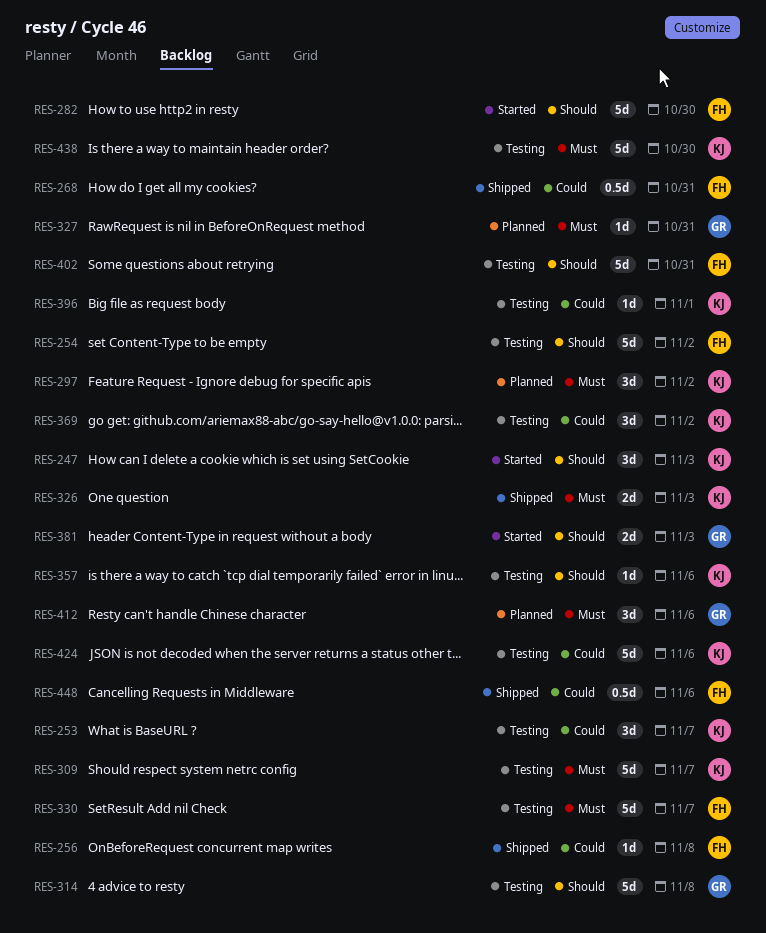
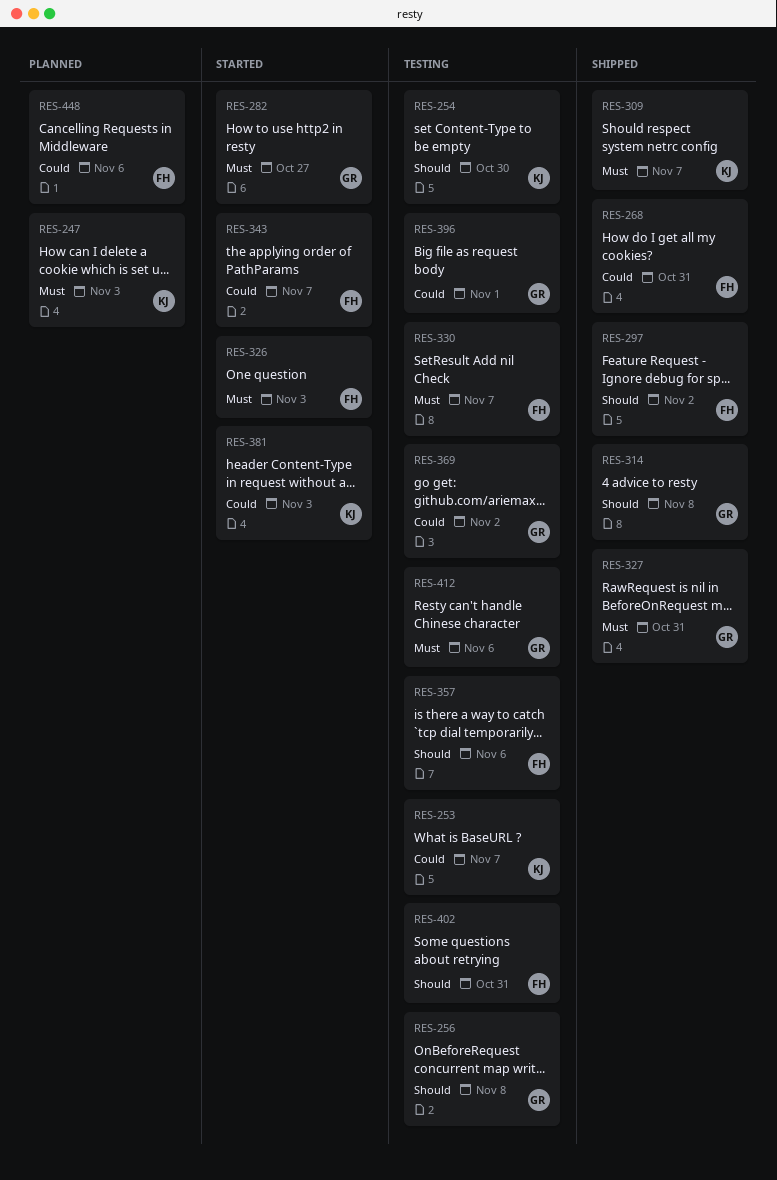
RES-247, status: Started -> Planned
RES-247, priority: Should -> Must
RES-254, owner: FH -> KJ
RES-254, due: Nov 2 -> Oct 30
RES-256, status: Shipped -> Testing
RES-256, owner: FH -> GR
RES-256, priority: Could -> Should
RES-282, owner: FH -> GR
RES-282, priority: Should -> Must
RES-282, due: Oct 30 -> Oct 27
RES-297, status: Planned -> Shipped
RES-297, owner: KJ -> FH
RES-297, priority: Must -> Should
RES-309, status: Testing -> Shipped
RES-314, status: Testing -> Shipped
RES-326, status: Shipped -> Started
RES-326, owner: KJ -> FH
RES-327, status: Planned -> Shipped
RES-343: none -> present
RES-357, owner: KJ -> FH
RES-369, owner: KJ -> GR
RES-381, owner: GR -> KJ
RES-381, priority: Should -> Could
RES-396, owner: KJ -> GR
RES-412, status: Planned -> Testing
RES-424: present -> none
RES-438: present -> none
RES-448, status: Shipped -> Planned

